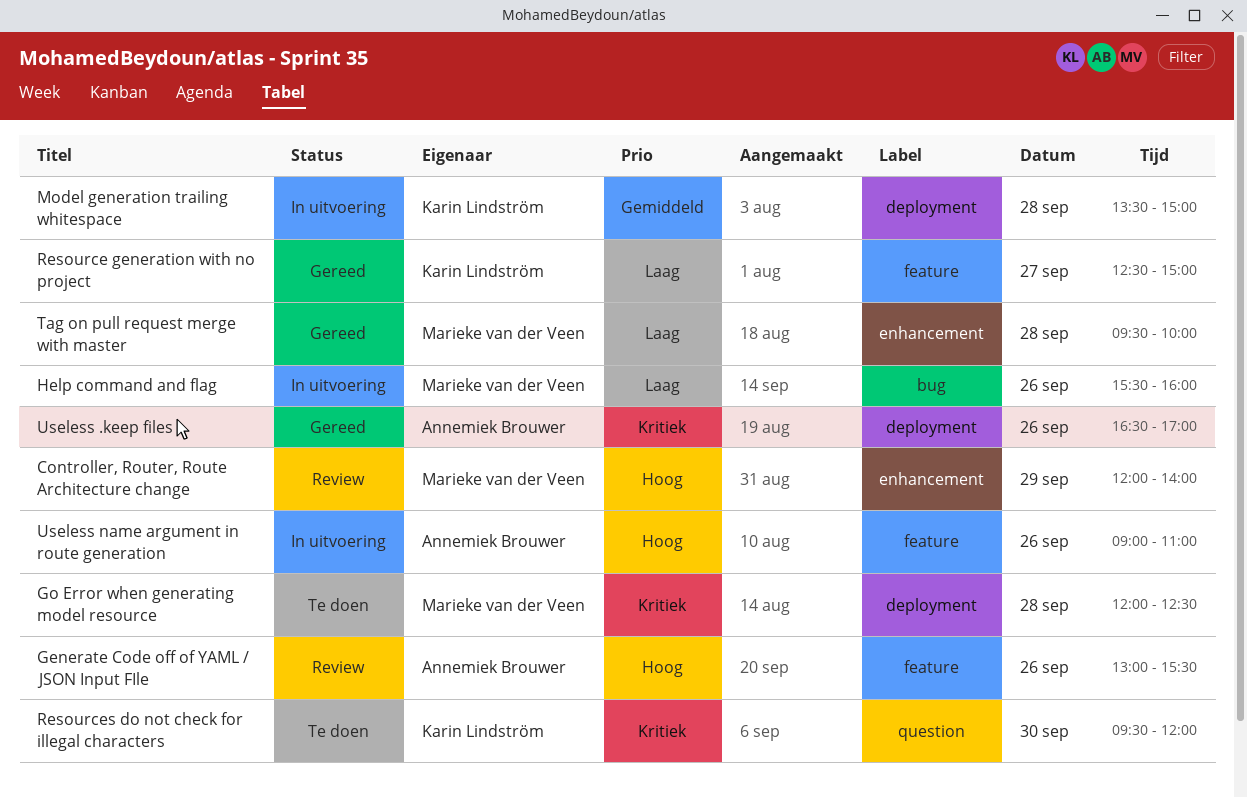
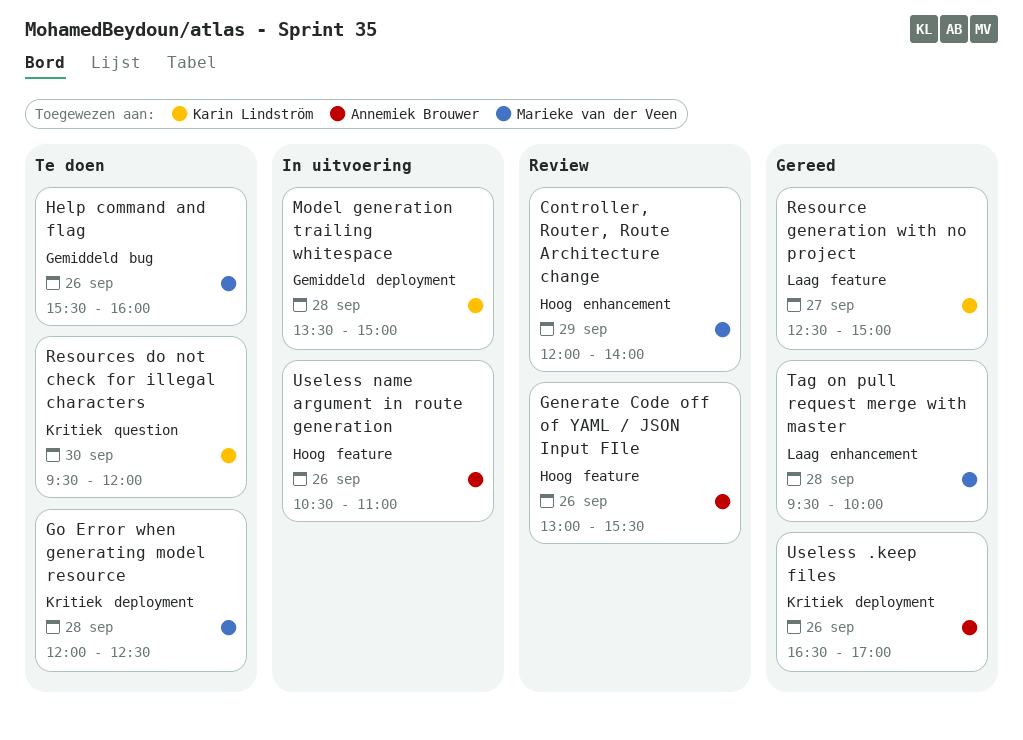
Help command and flag, status: In uitvoering -> Te doen
Help command and flag, priority: Laag -> Gemiddeld
Useless name argument in route generation, begins: 09:00 -> 10:30

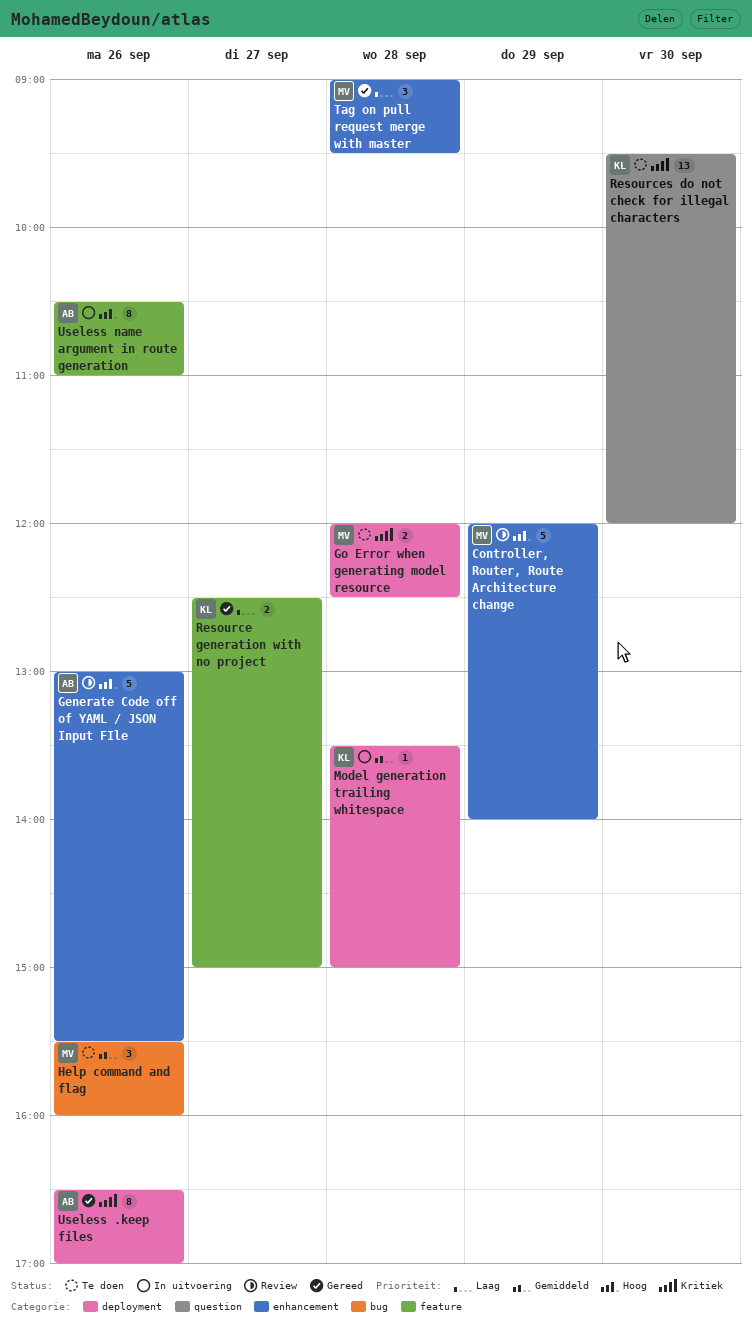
Generate Code off of YAML / JSON Input FIle, label: feature -> enhancement
Tag on pull request merge with master, begins: 09:30 -> 09:00
Tag on pull request merge with master, ends: 10:00 -> 09:30

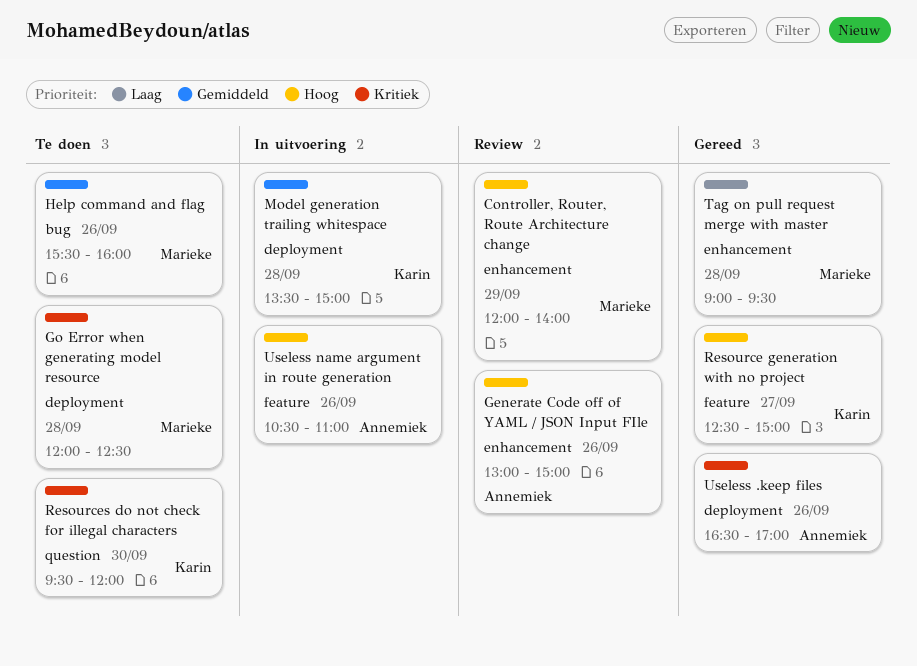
Generate Code off of YAML / JSON Input FIle, ends: 15:30 -> 15:00
Resource generation with no project, priority: Laag -> Hoog

